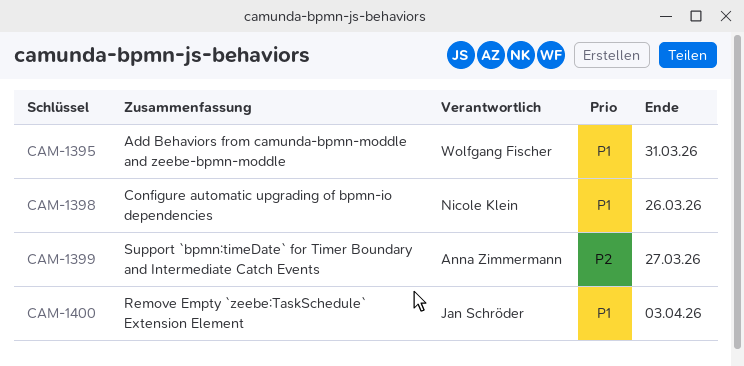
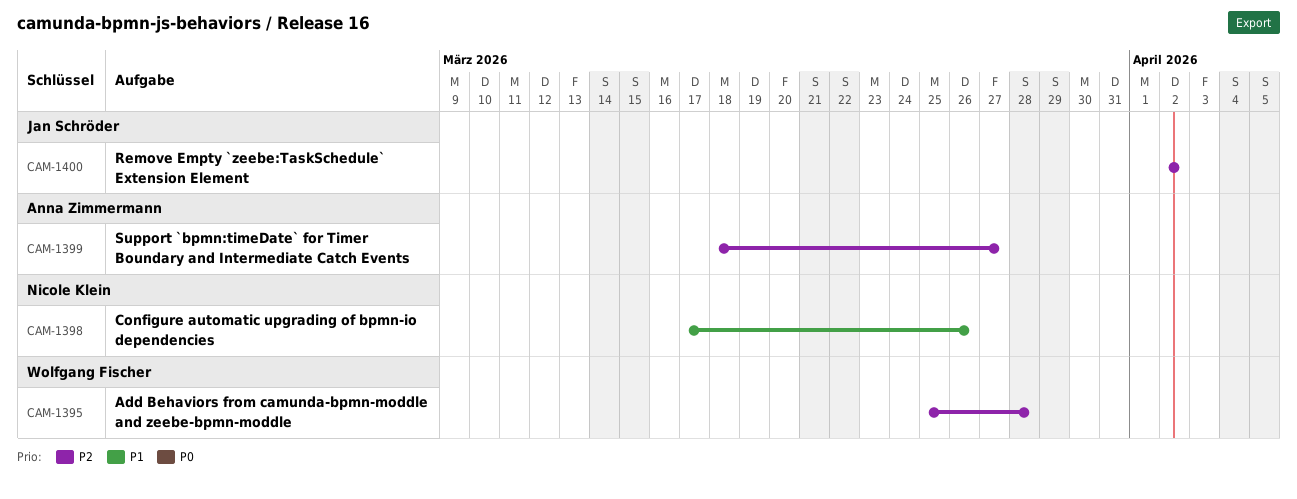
CAM-1395, priority: P1 -> P2
CAM-1395, due: Mar 31 -> Mar 28
CAM-1400, priority: P1 -> P2
CAM-1400, due: Apr 3 -> Apr 2

